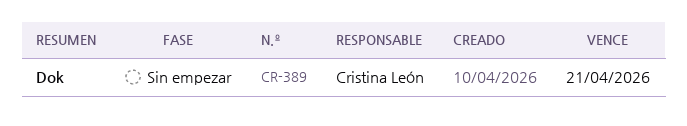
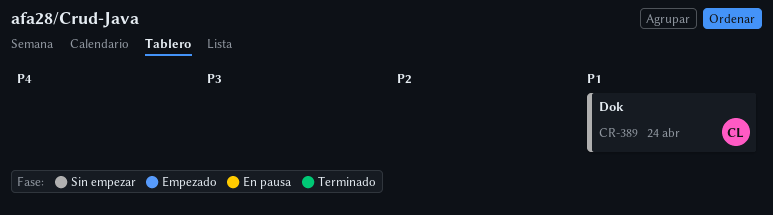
CR-389, due: Apr 21 -> Apr 24

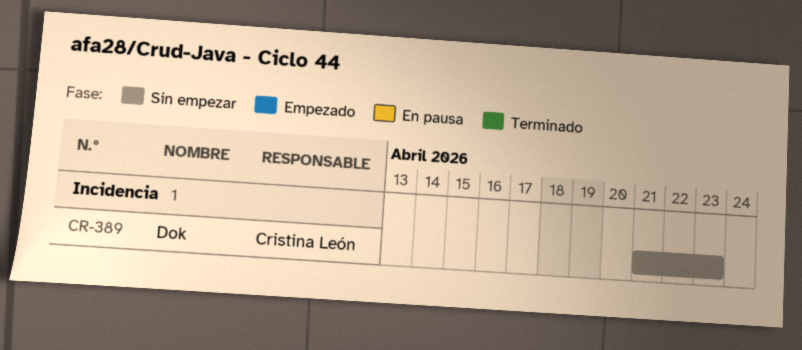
CR-389, due: Apr 24 -> Apr 23

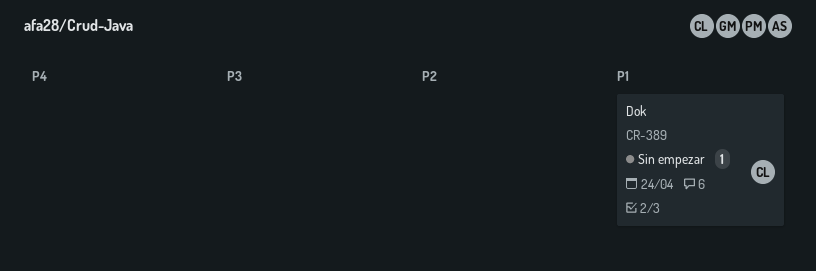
CR-389, due: Apr 23 -> Apr 24

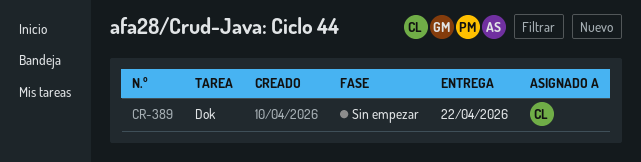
CR-389, due: Apr 24 -> Apr 22

